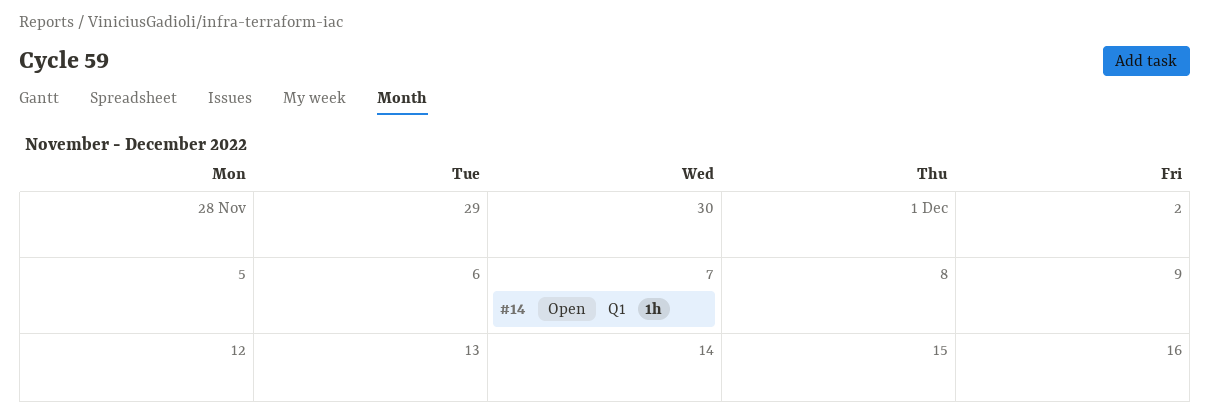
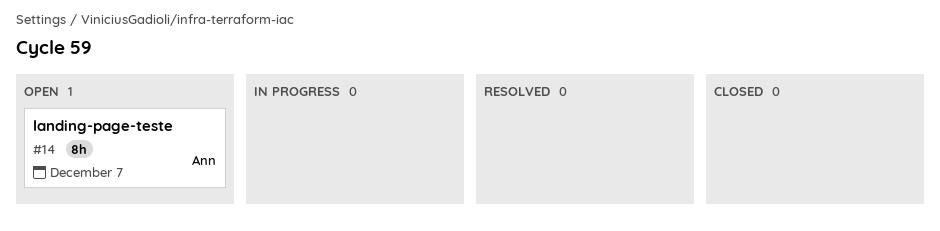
#14, estimate: 1h -> 8h

